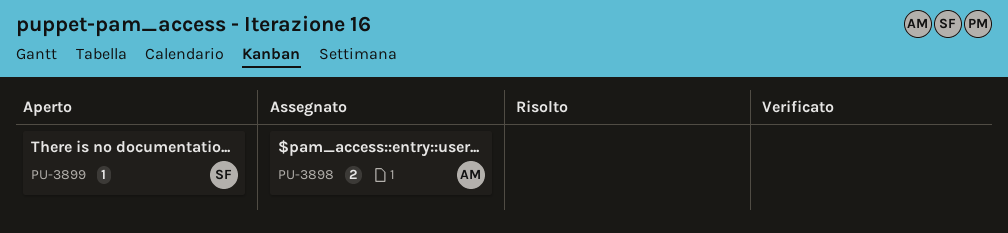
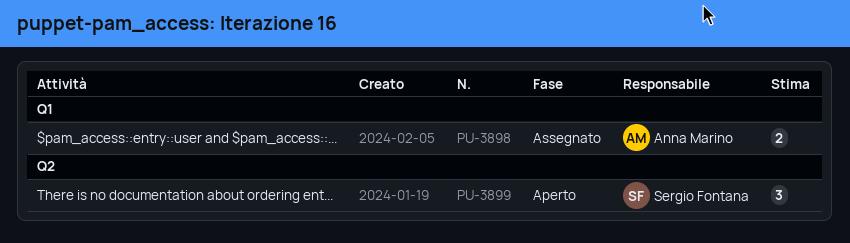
PU-3899, estimate: 1 -> 3

